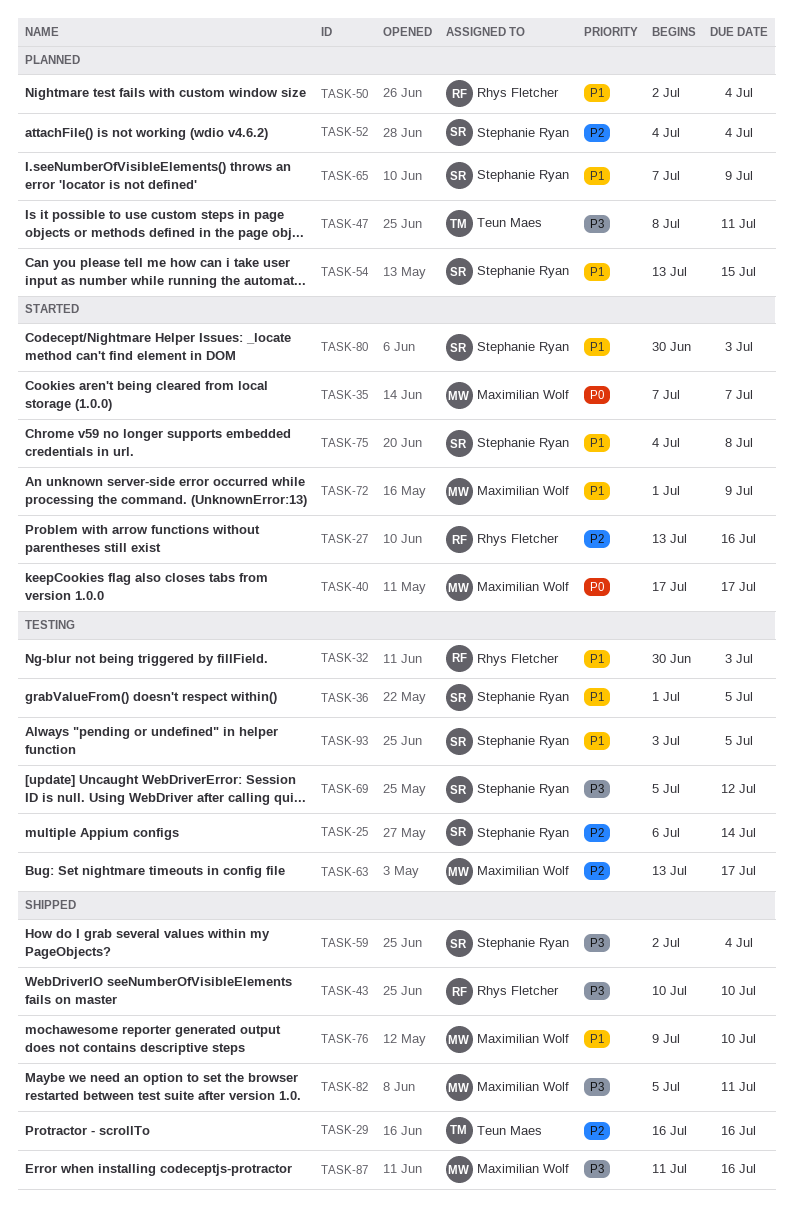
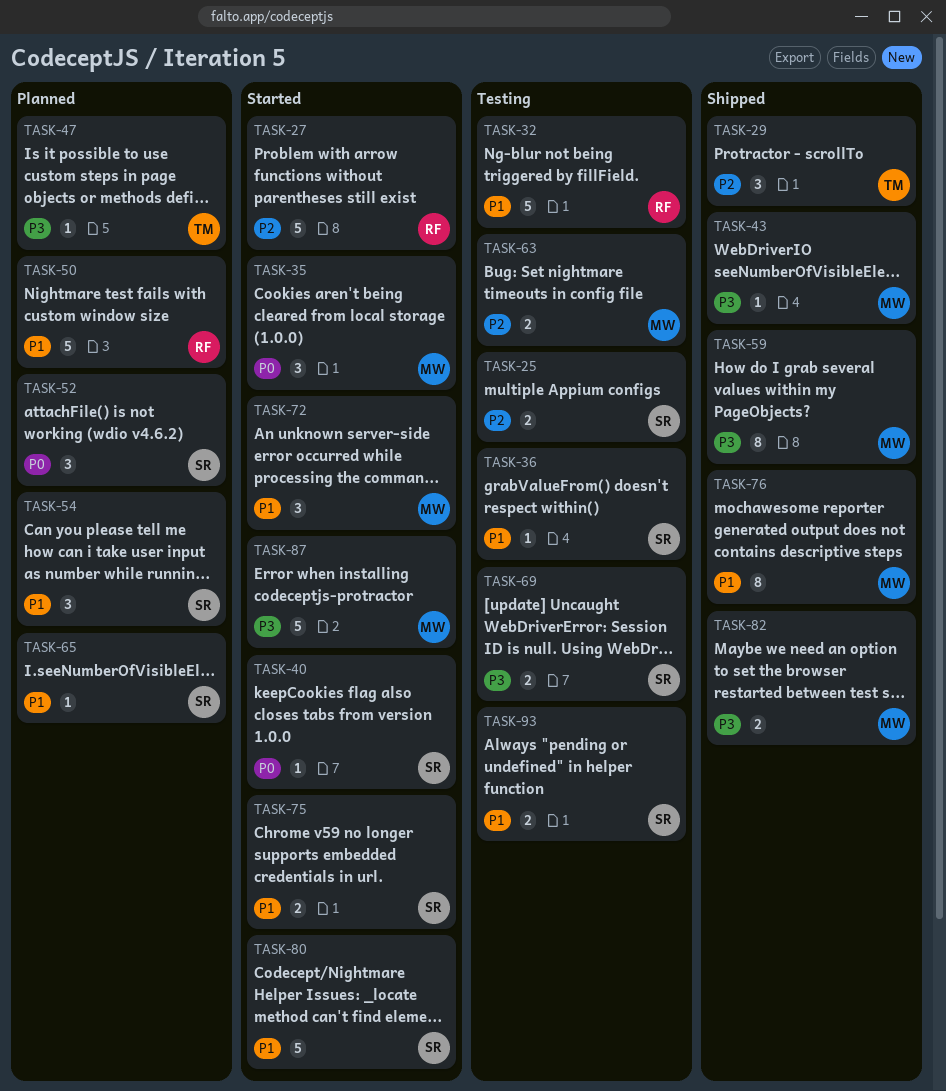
TASK-40, owner: Maximilian Wolf -> Stephanie Ryan
TASK-43, owner: Rhys Fletcher -> Maximilian Wolf
TASK-52, priority: P2 -> P0
TASK-59, owner: Stephanie Ryan -> Maximilian Wolf
TASK-87, status: Shipped -> Started

